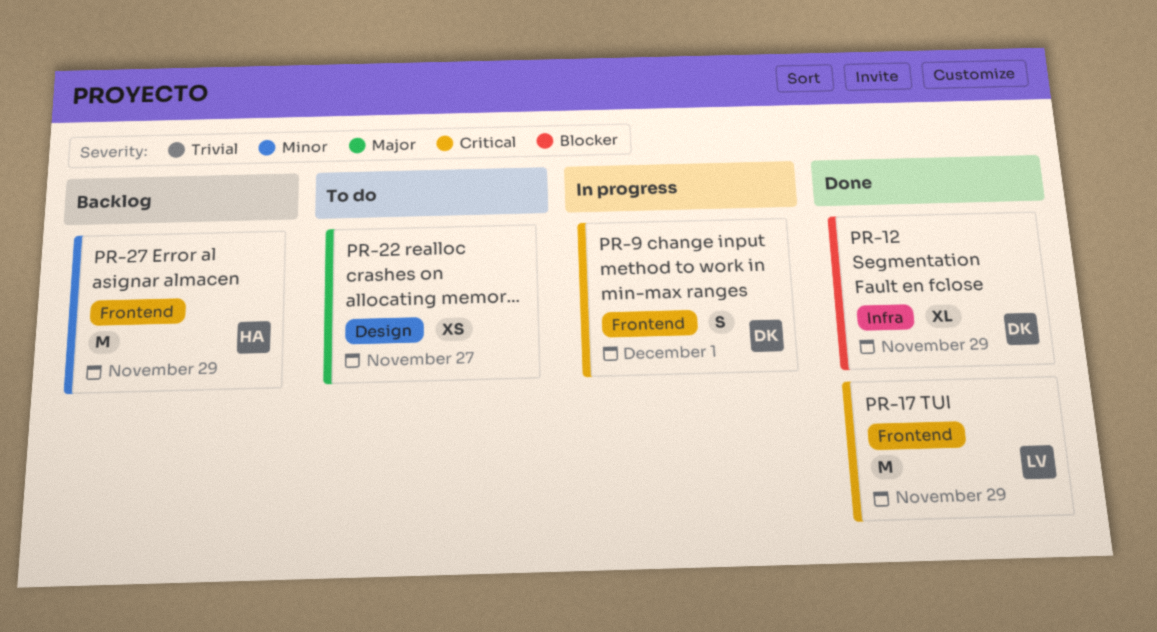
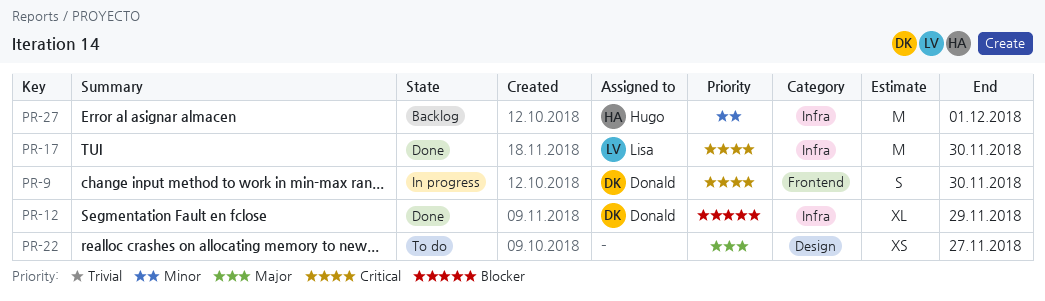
PR-9, due: Dec 1 -> Nov 30
PR-17, label: Frontend -> Infra
PR-17, due: Nov 29 -> Nov 30
PR-27, label: Frontend -> Infra
PR-27, due: Nov 29 -> Dec 1

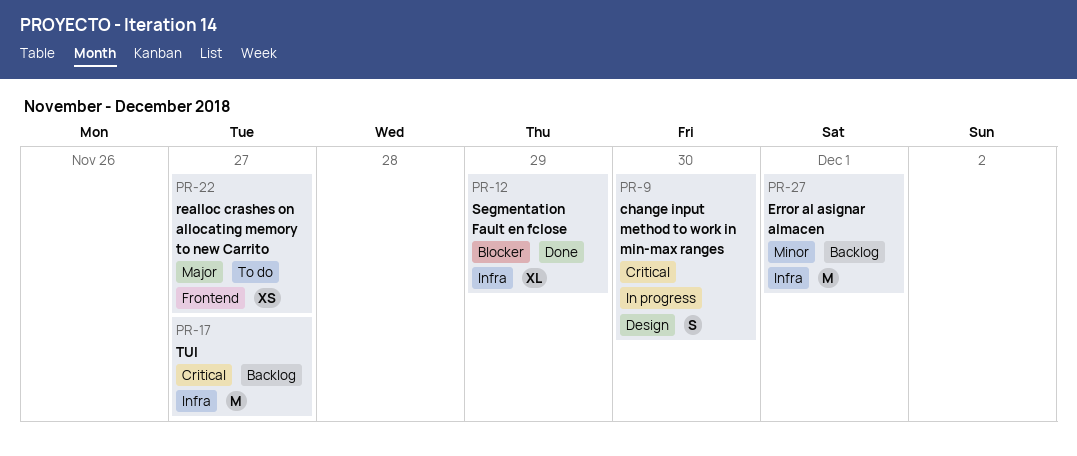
PR-9, label: Frontend -> Design
PR-17, status: Done -> Backlog
PR-17, due: Nov 30 -> Nov 27
PR-22, label: Design -> Frontend

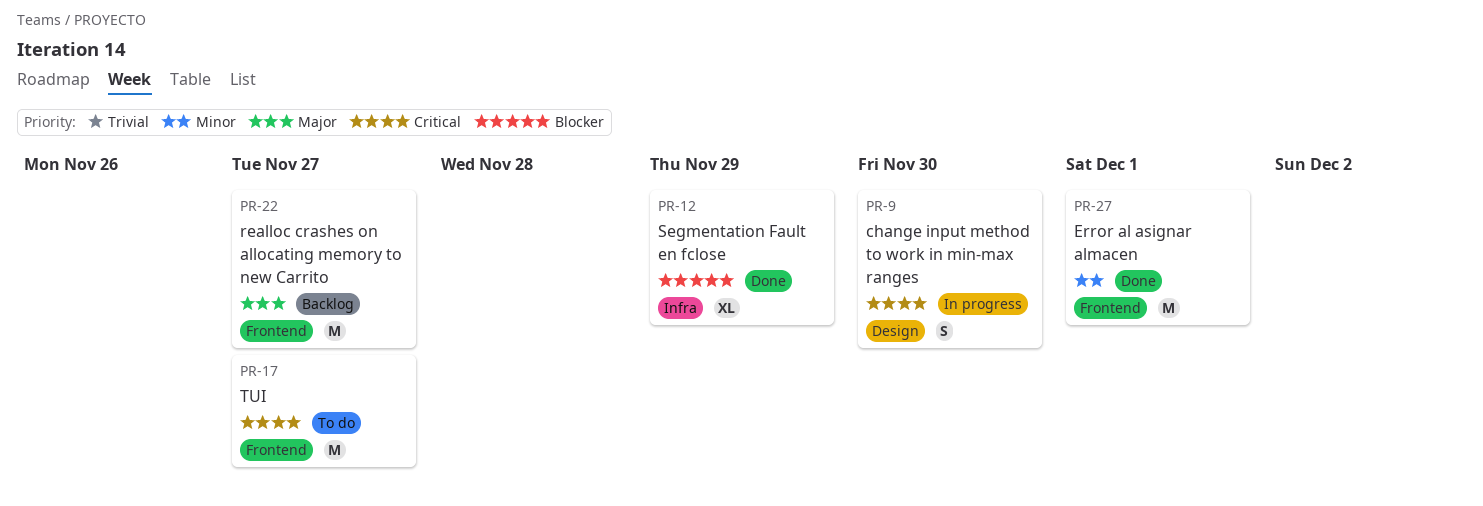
PR-17, status: Backlog -> To do
PR-17, label: Infra -> Frontend
PR-22, status: To do -> Backlog
PR-22, estimate: XS -> M
PR-27, status: Backlog -> Done
PR-27, label: Infra -> Frontend

